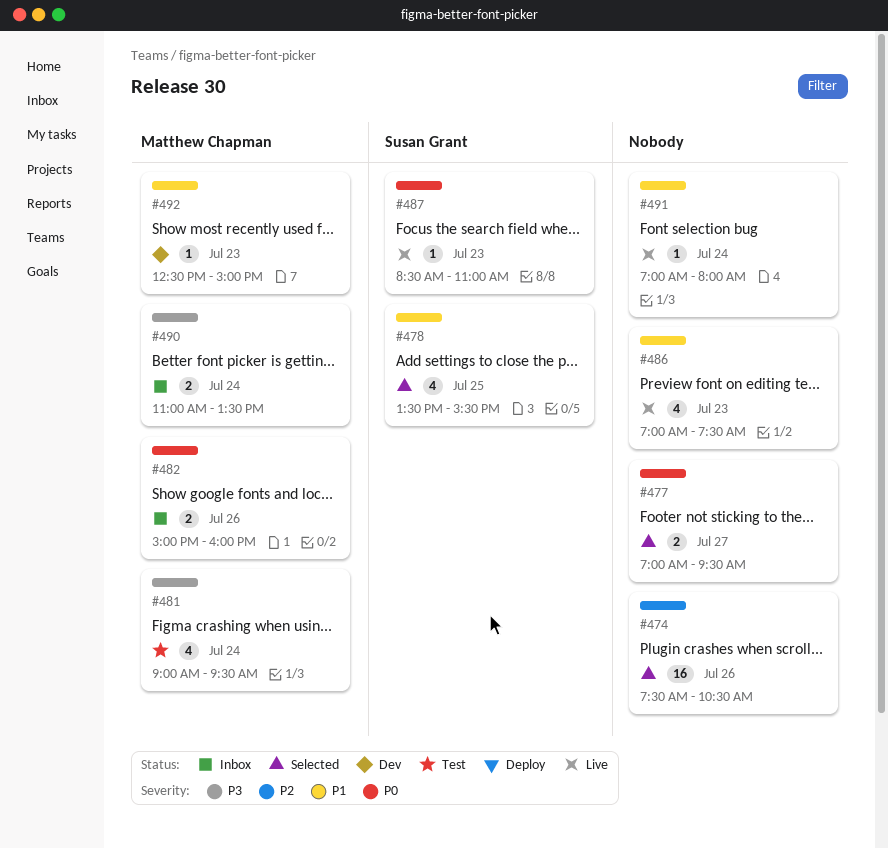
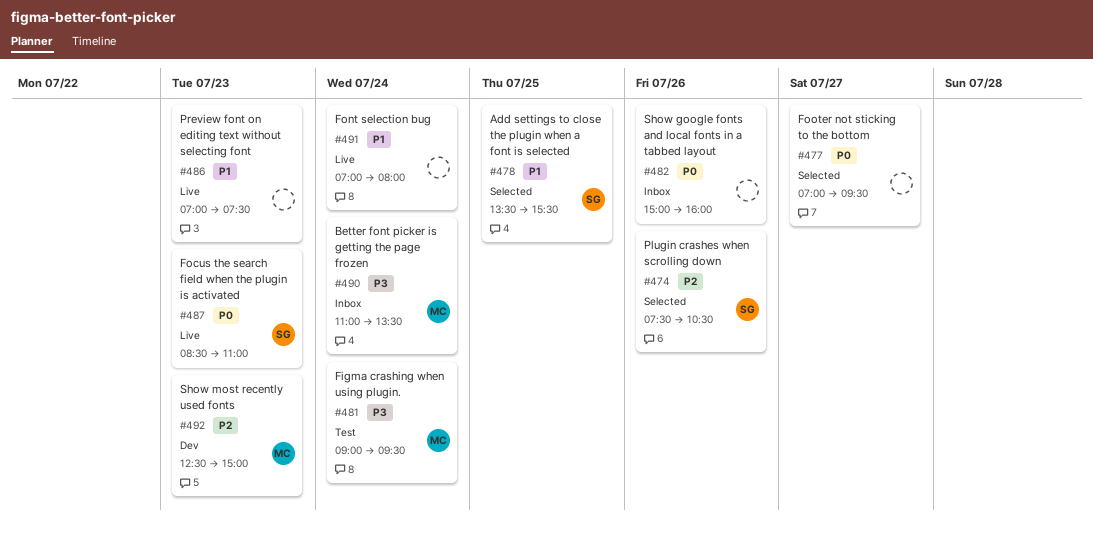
#474, owner: none -> Susan Grant
#482, owner: Matthew Chapman -> none
#492, priority: P1 -> P2

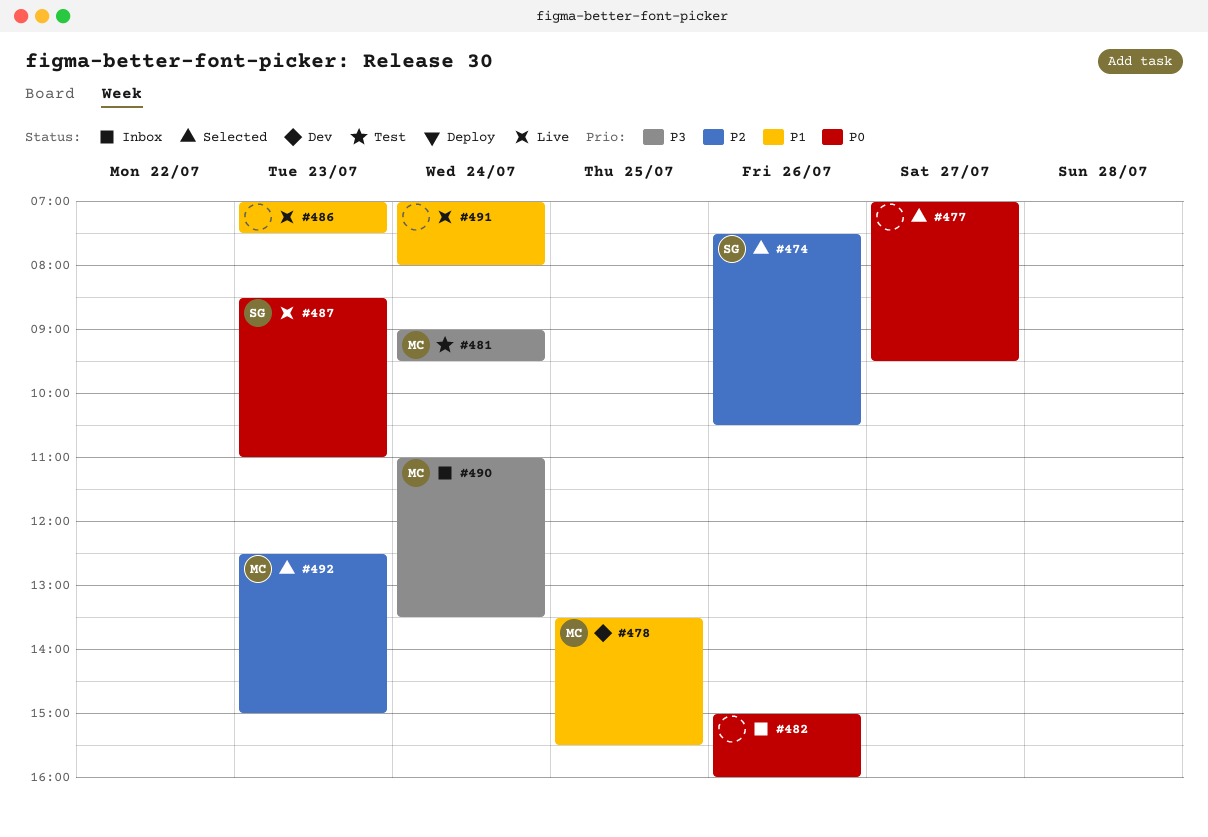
#478, status: Selected -> Dev
#478, owner: SG -> MC
#492, status: Dev -> Selected

